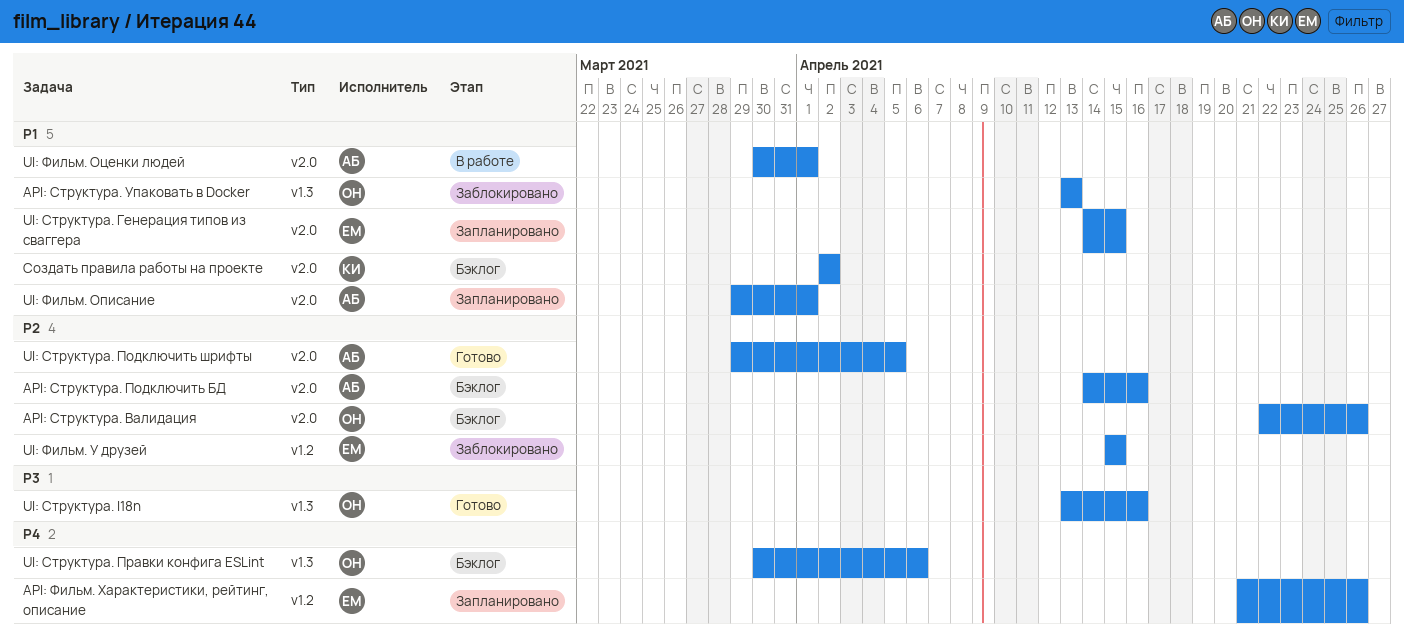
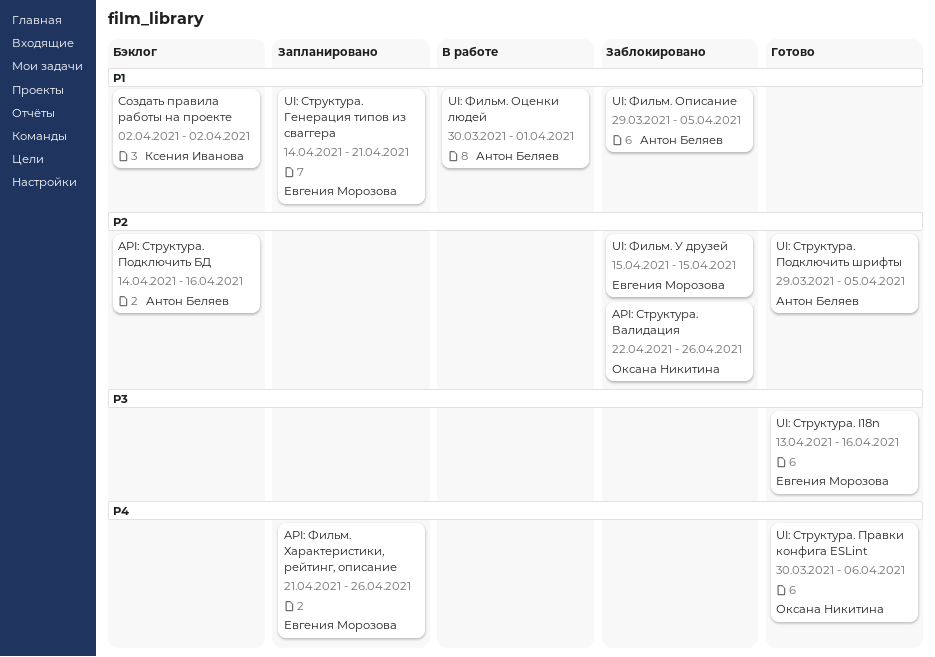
API: Структура. Валидация, status: Бэклог -> Заблокировано
API: Структура. Упаковать в Docker: present -> none
UI: Структура. I18n, owner: Оксана Никитина -> Евгения Морозова
UI: Структура. Генерация типов из сваггера, due: Apr 15 -> Apr 21
UI: Структура. Правки конфига ESLint, status: Бэклог -> Готово
UI: Фильм. Описание, status: Запланировано -> Заблокировано
UI: Фильм. Описание, due: Apr 1 -> Apr 5

